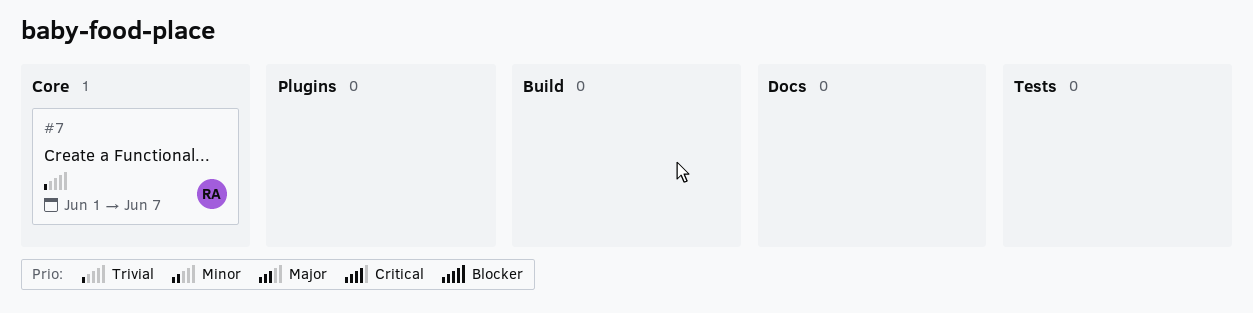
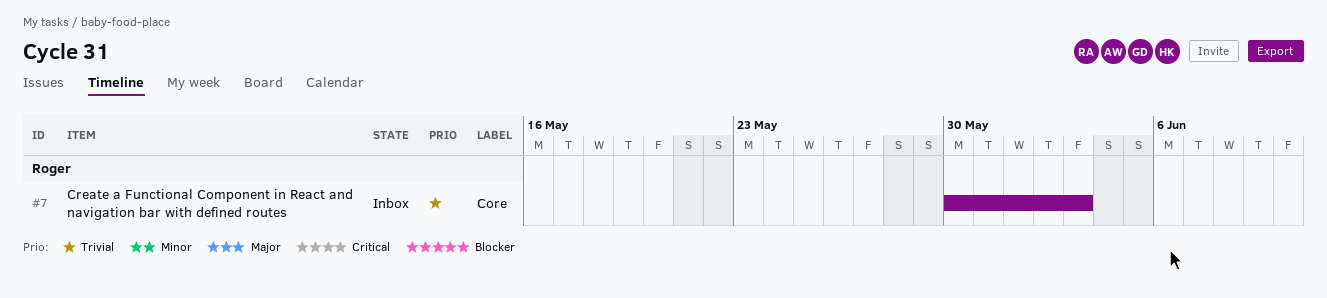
#7, start: Jun 1 -> May 30
#7, due: Jun 7 -> Jun 3

